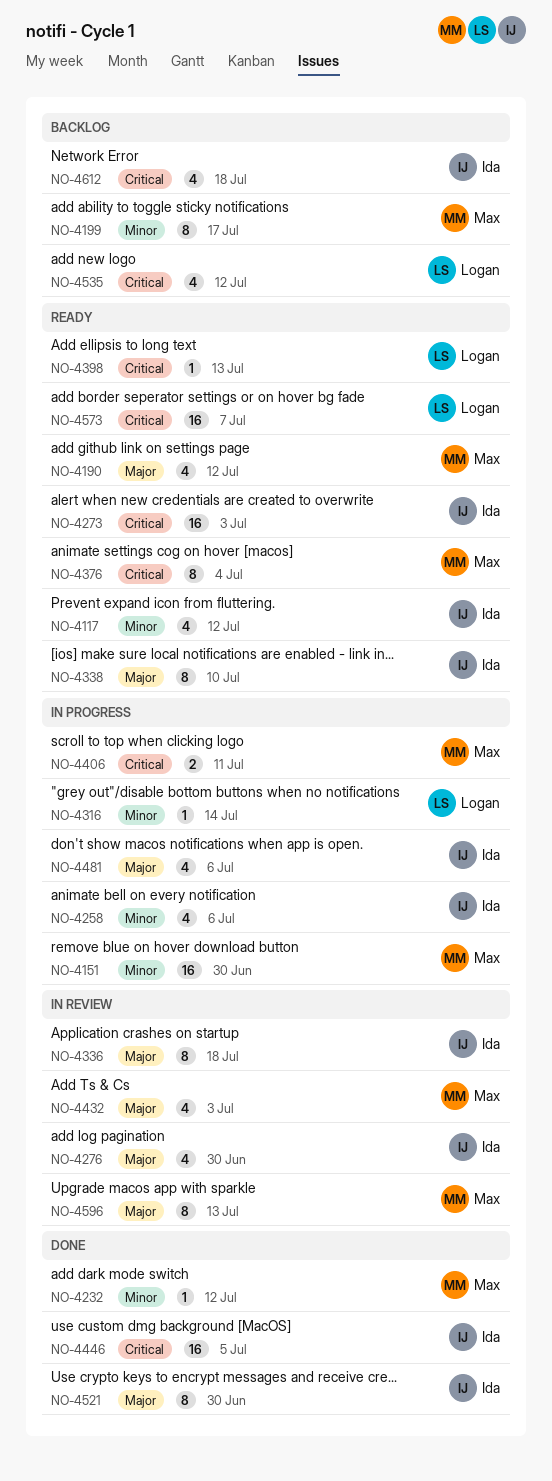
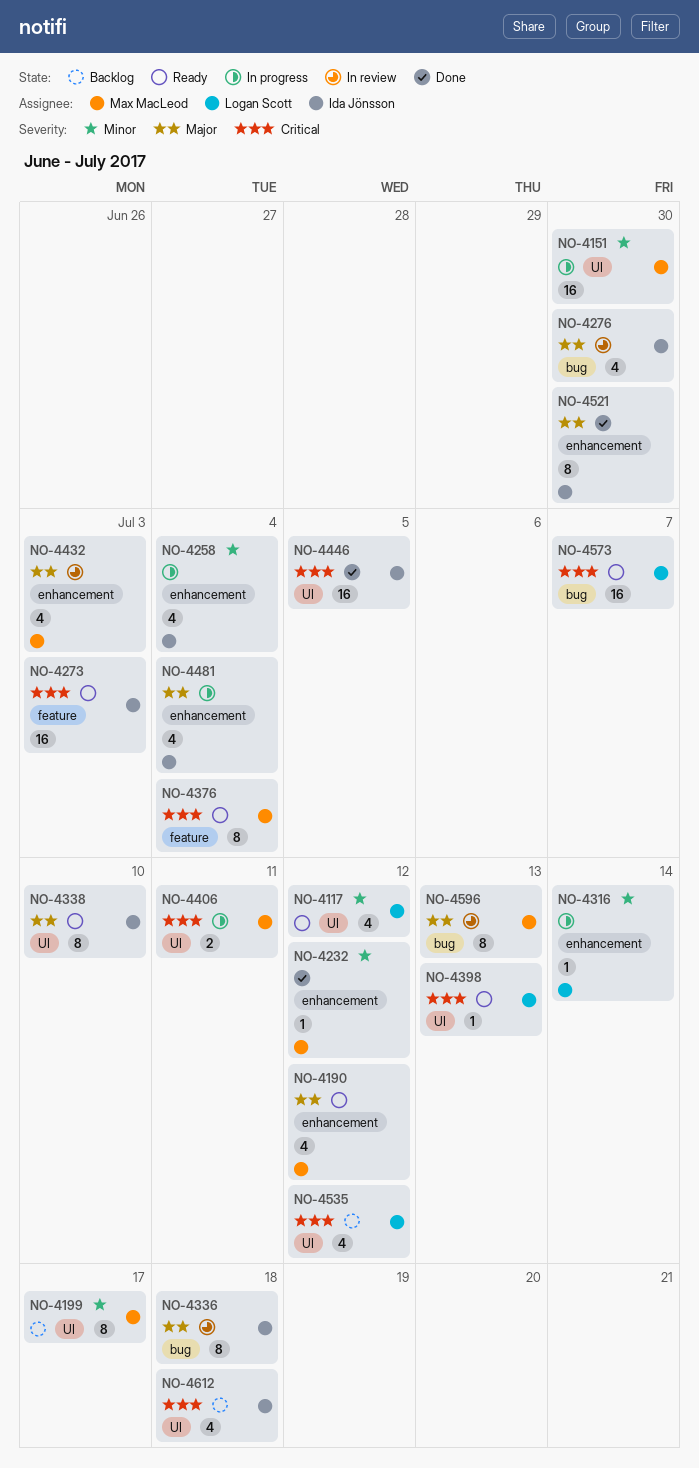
NO-4117, owner: Ida Jönsson -> Logan Scott
NO-4258, due: Jul 6 -> Jul 4
NO-4481, due: Jul 6 -> Jul 4

